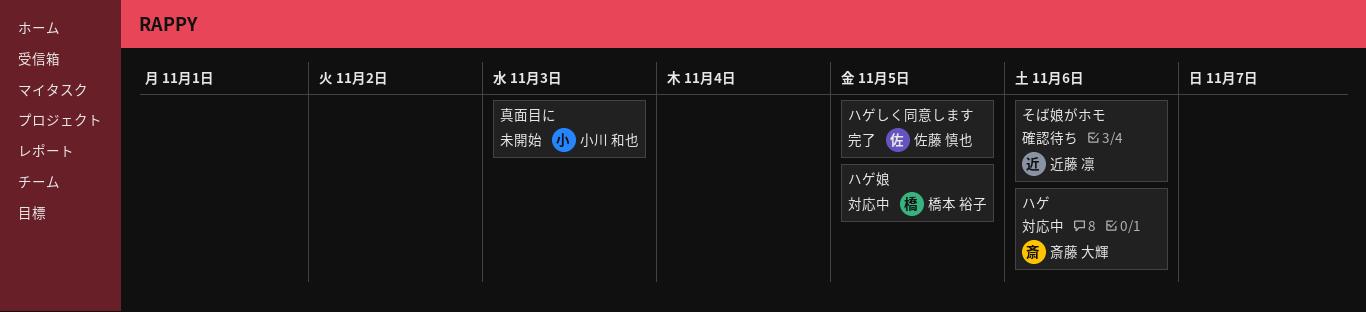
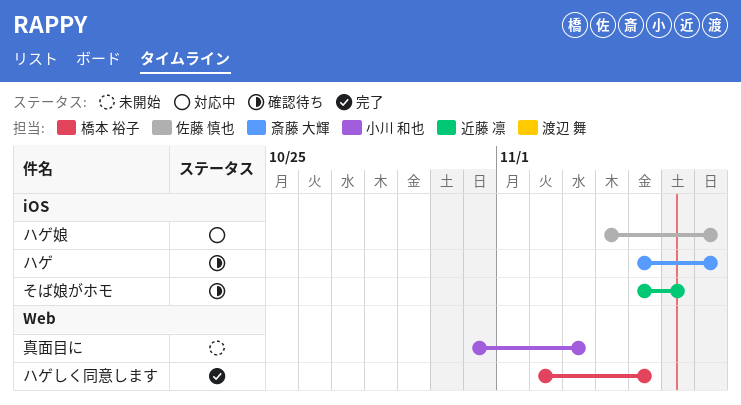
ハゲ, status: 対応中 -> 確認待ち
ハゲ, due: Nov 6 -> Nov 7
ハゲしく同意します, owner: 佐藤 慎也 -> 橋本 裕子
ハゲ娘, owner: 橋本 裕子 -> 佐藤 慎也
ハゲ娘, due: Nov 5 -> Nov 7

